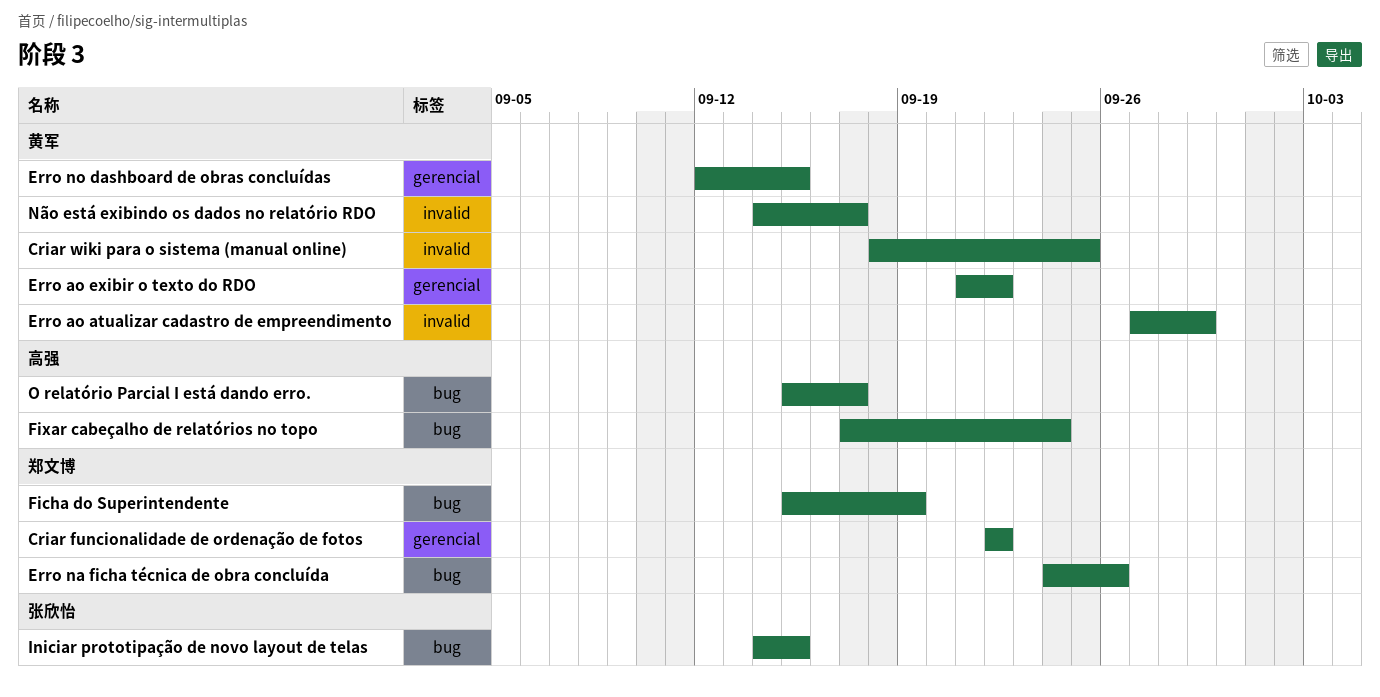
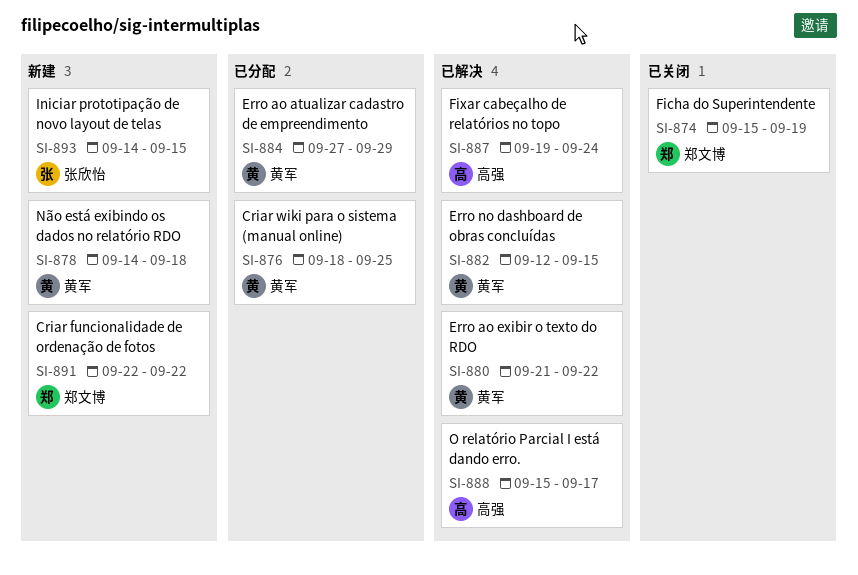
Erro na ficha técnica de obra concluída: present -> none
Fixar cabeçalho de relatórios no topo, start: Sep 17 -> Sep 19
Não está exibindo os dados no relatório RDO, due: Sep 17 -> Sep 18

